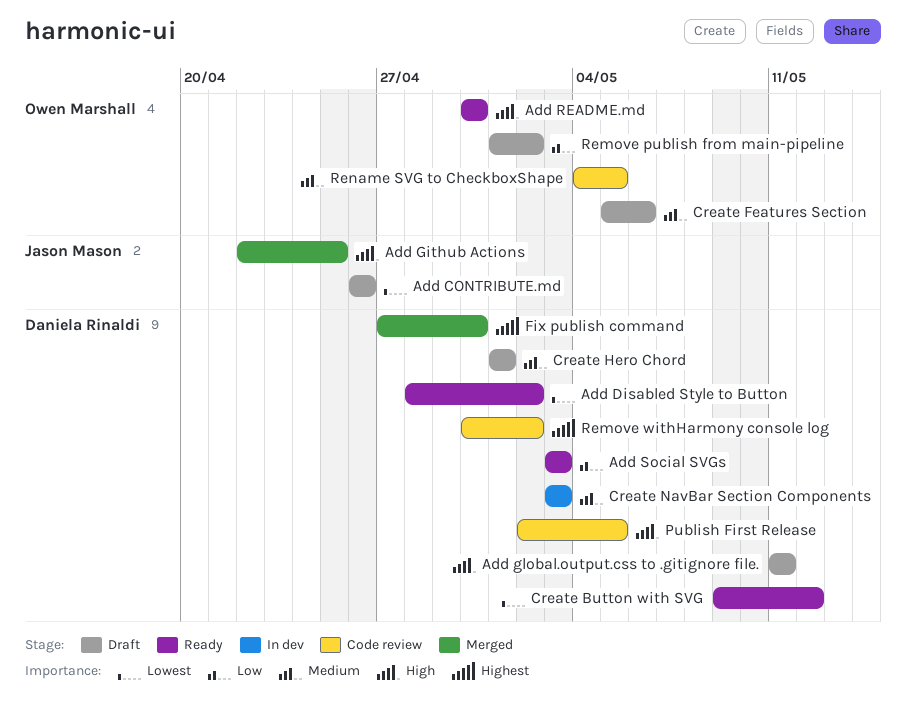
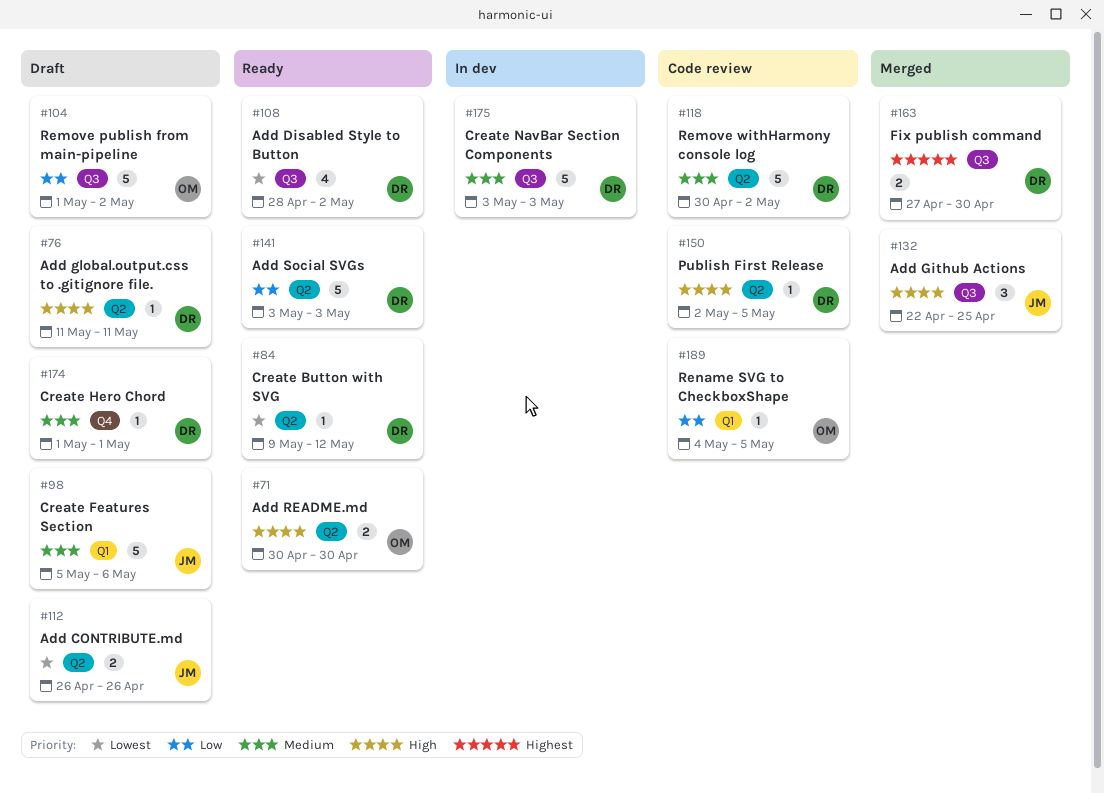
Create Features Section, owner: Owen Marshall -> Jason Mason
Remove withHarmony console log, priority: Highest -> Medium
Rename SVG to CheckboxShape, priority: Medium -> Low

